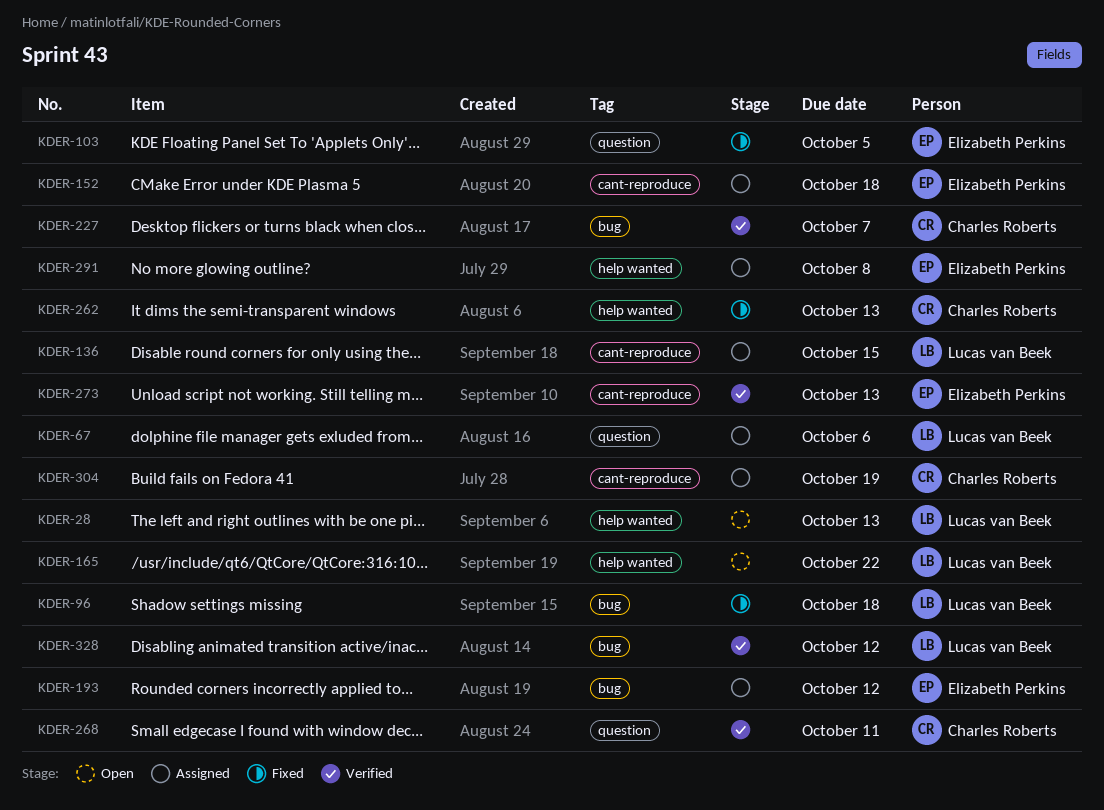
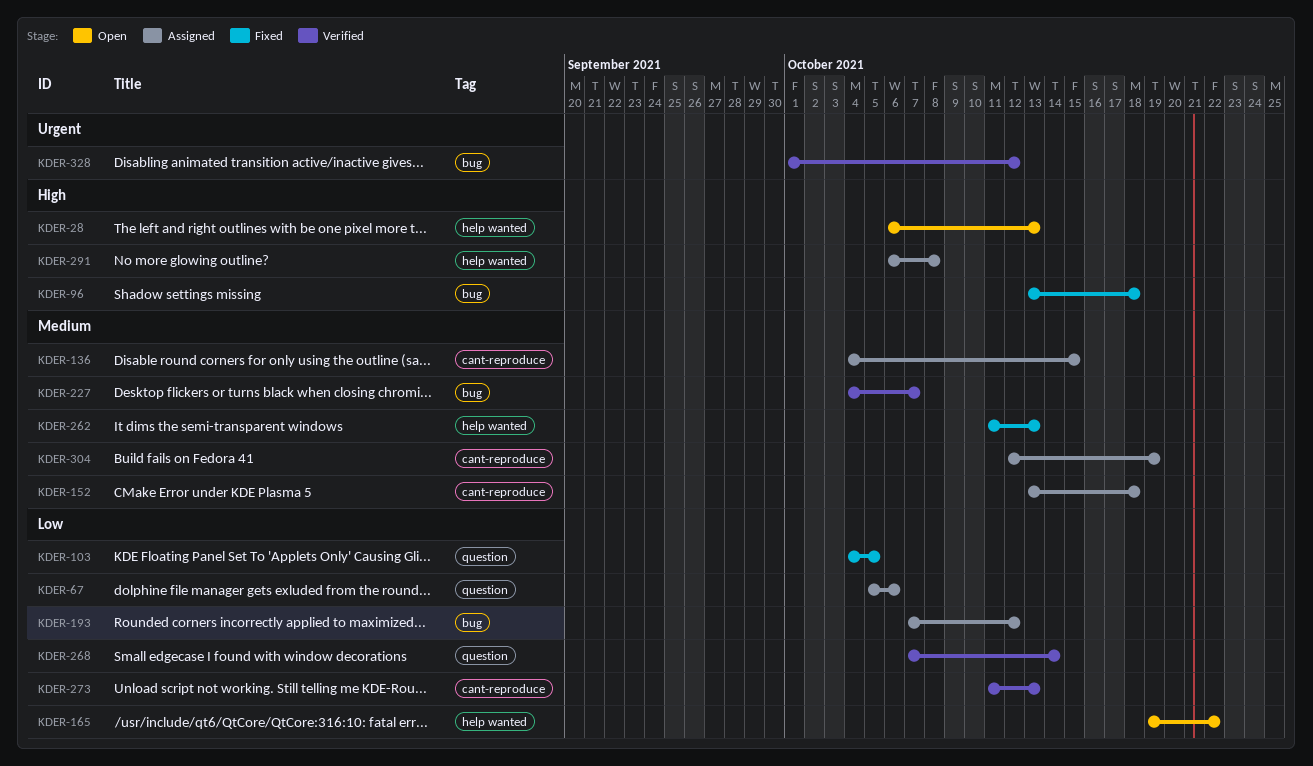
KDER-268, due: Oct 11 -> Oct 14

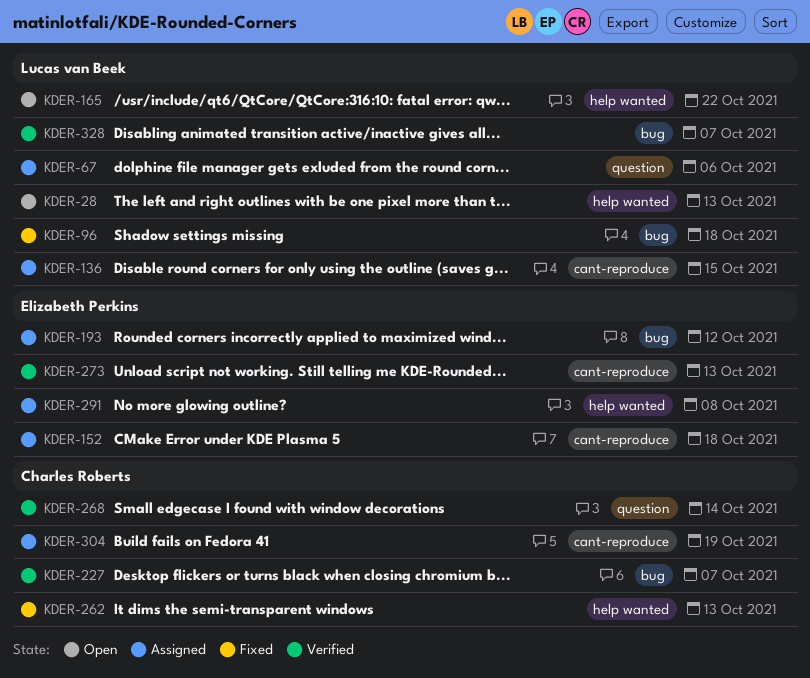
KDER-103: present -> none
KDER-328, due: Oct 12 -> Oct 7

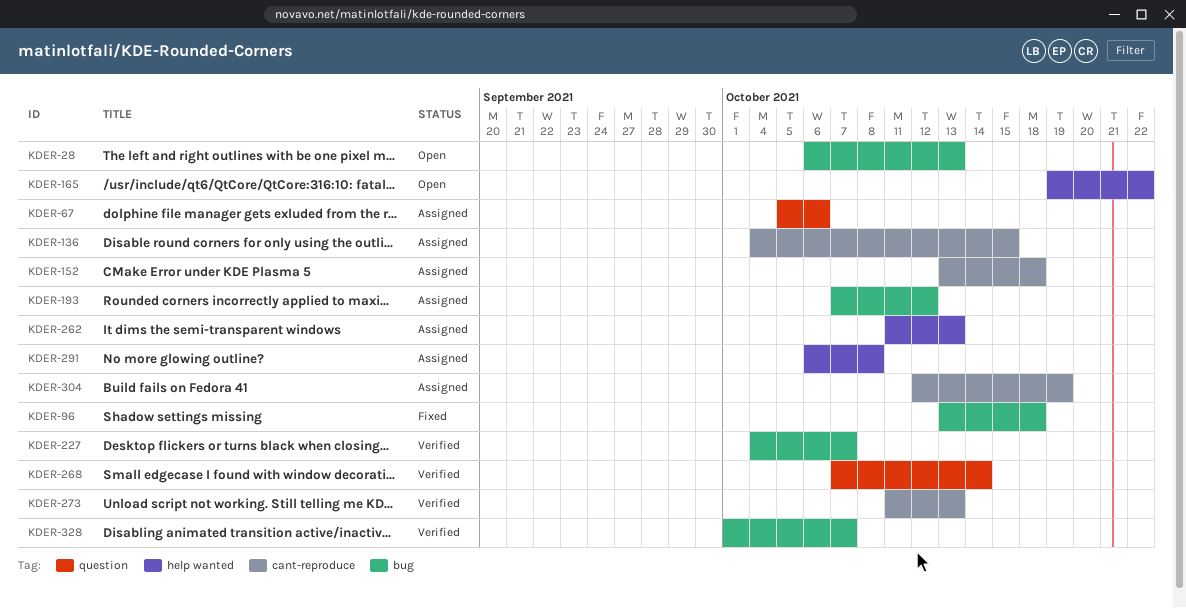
KDER-28, label: help wanted -> bug
KDER-262, status: Fixed -> Assigned

